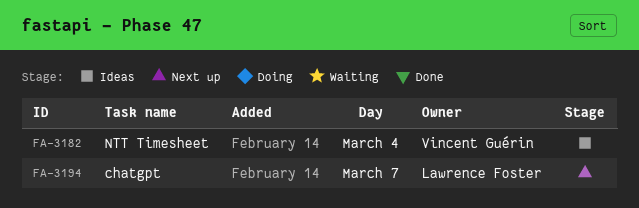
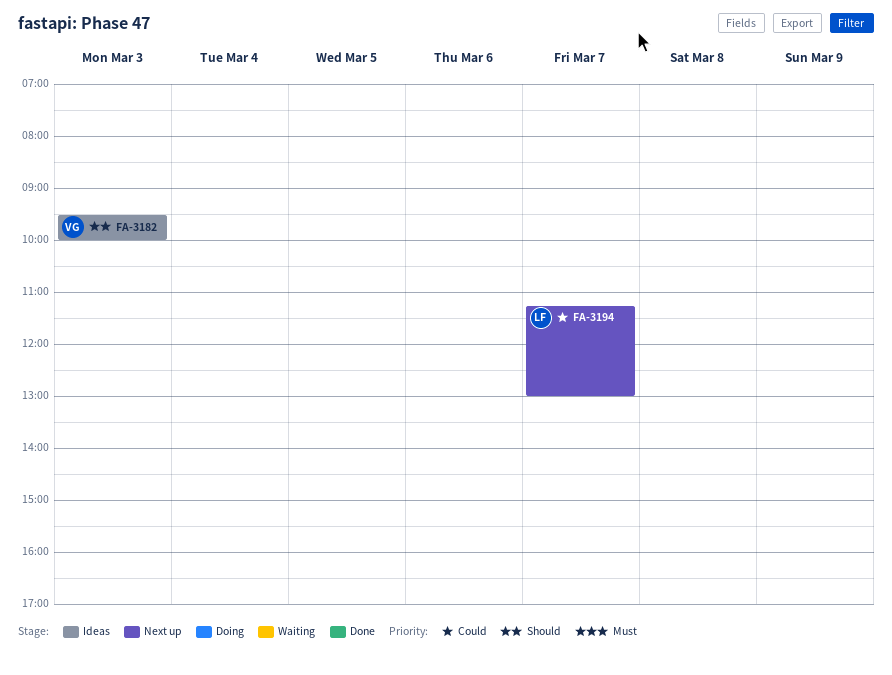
FA-3182, day: Mar 4 -> Mar 3

